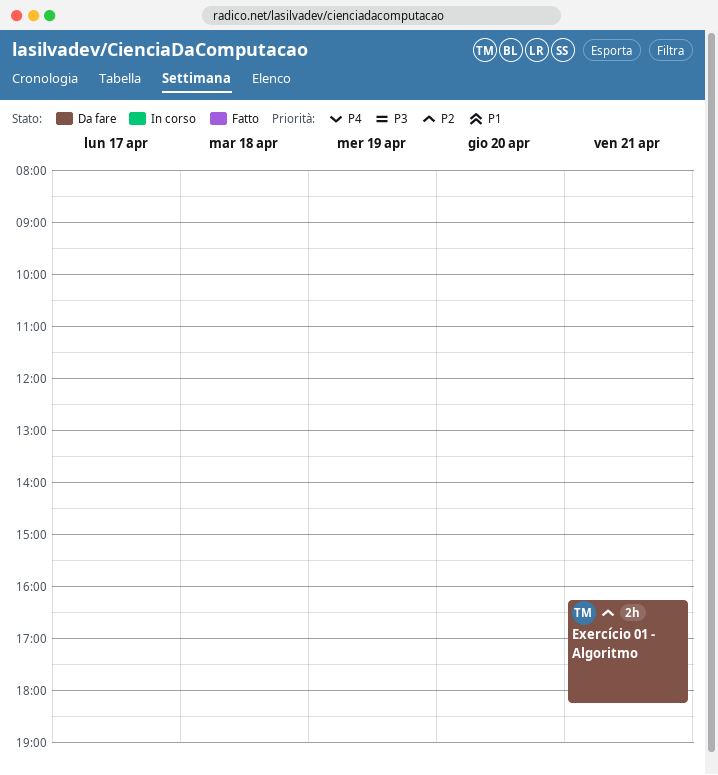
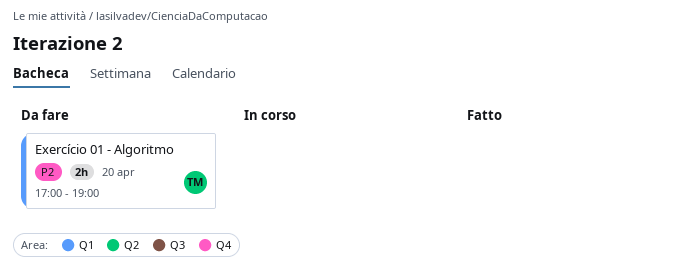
Exercício 01 - Algoritmo, day: Apr 21 -> Apr 20
Exercício 01 - Algoritmo, begins: 16:15 -> 17:00
Exercício 01 - Algoritmo, ends: 18:15 -> 19:00

